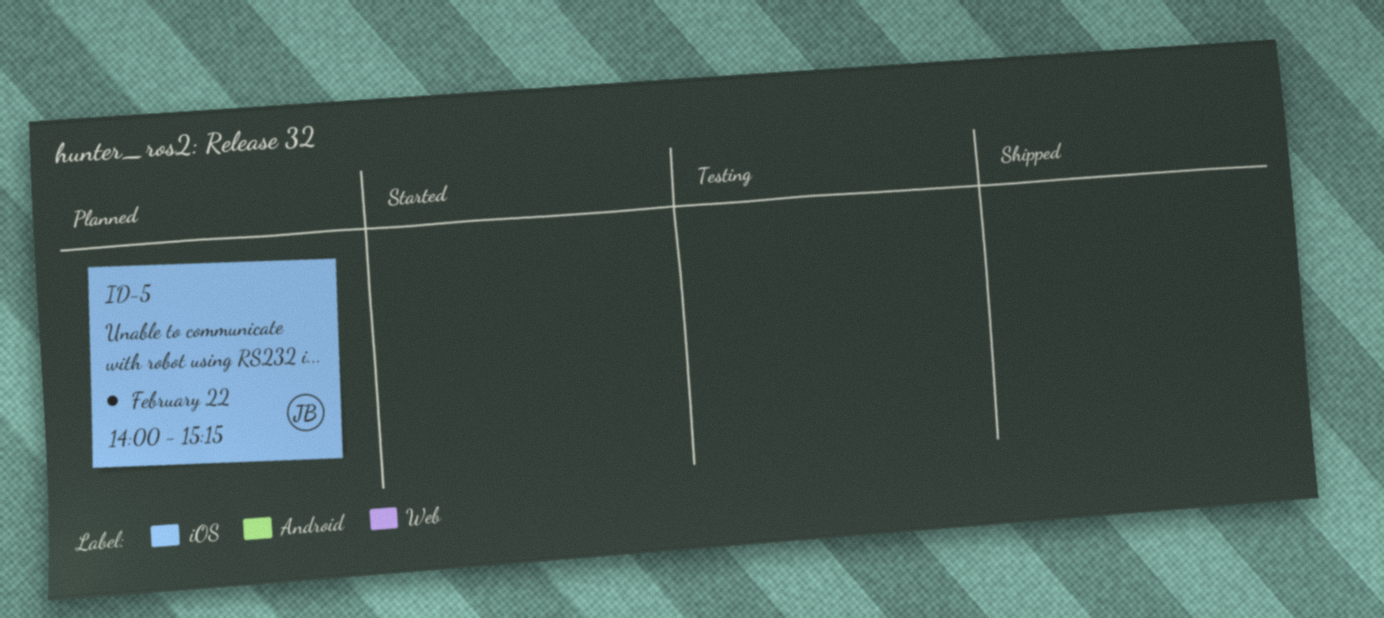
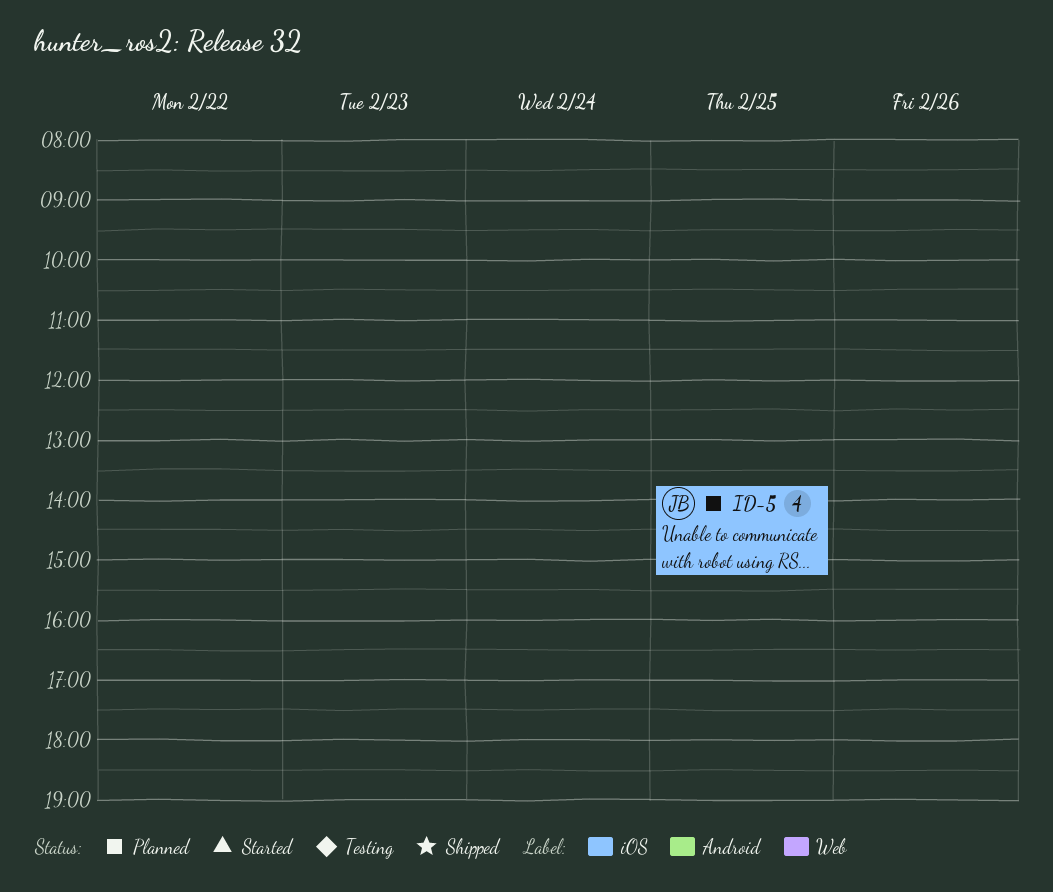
ID-5, estimate: 1 -> 4
ID-5, day: Feb 22 -> Feb 25
ID-5, begins: 14:00 -> 13:45

